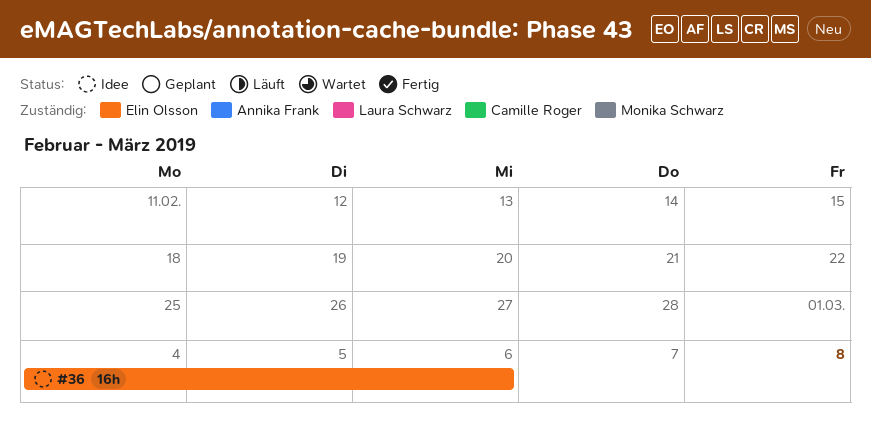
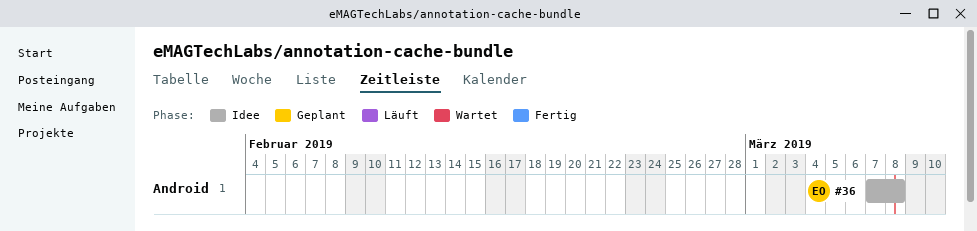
#36, start: Mar 4 -> Mar 7
#36, due: Mar 6 -> Mar 8

